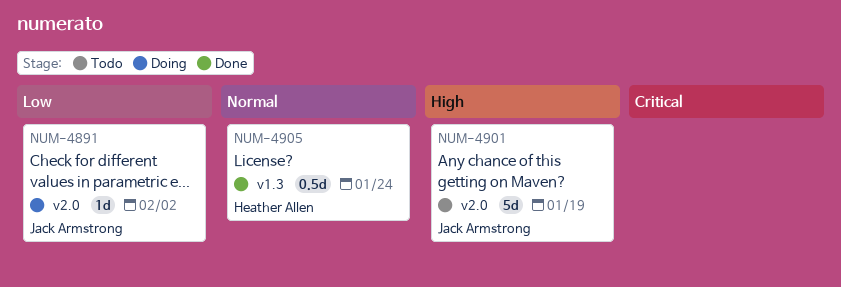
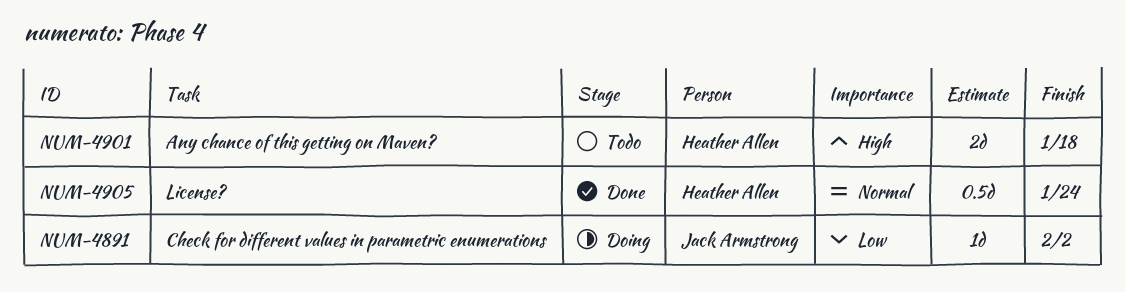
NUM-4901, owner: Jack Armstrong -> Heather Allen
NUM-4901, estimate: 5d -> 2d
NUM-4901, due: Jan 19 -> Jan 18

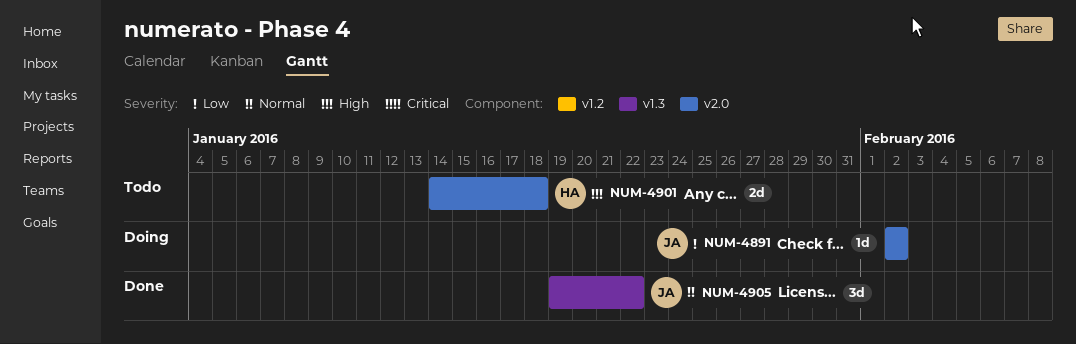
NUM-4905, owner: Heather Allen -> Jack Armstrong
NUM-4905, estimate: 0.5d -> 3d
NUM-4905, due: Jan 24 -> Jan 22

